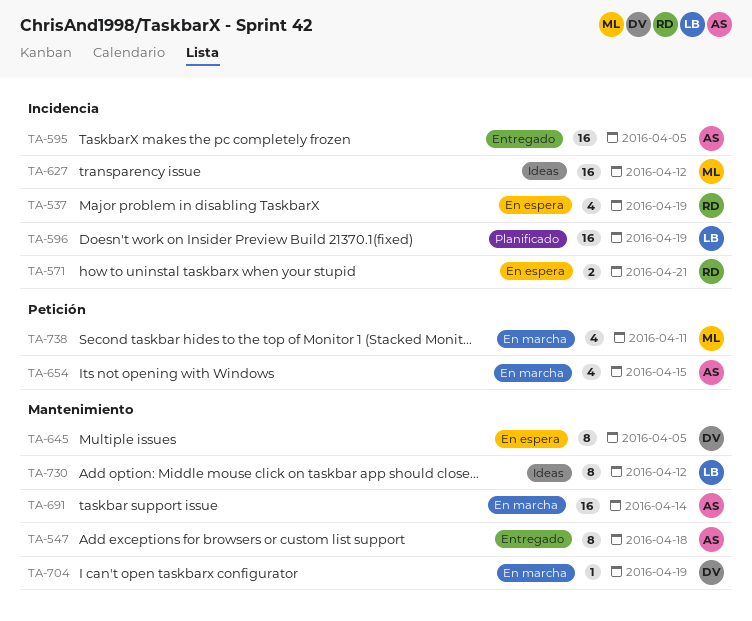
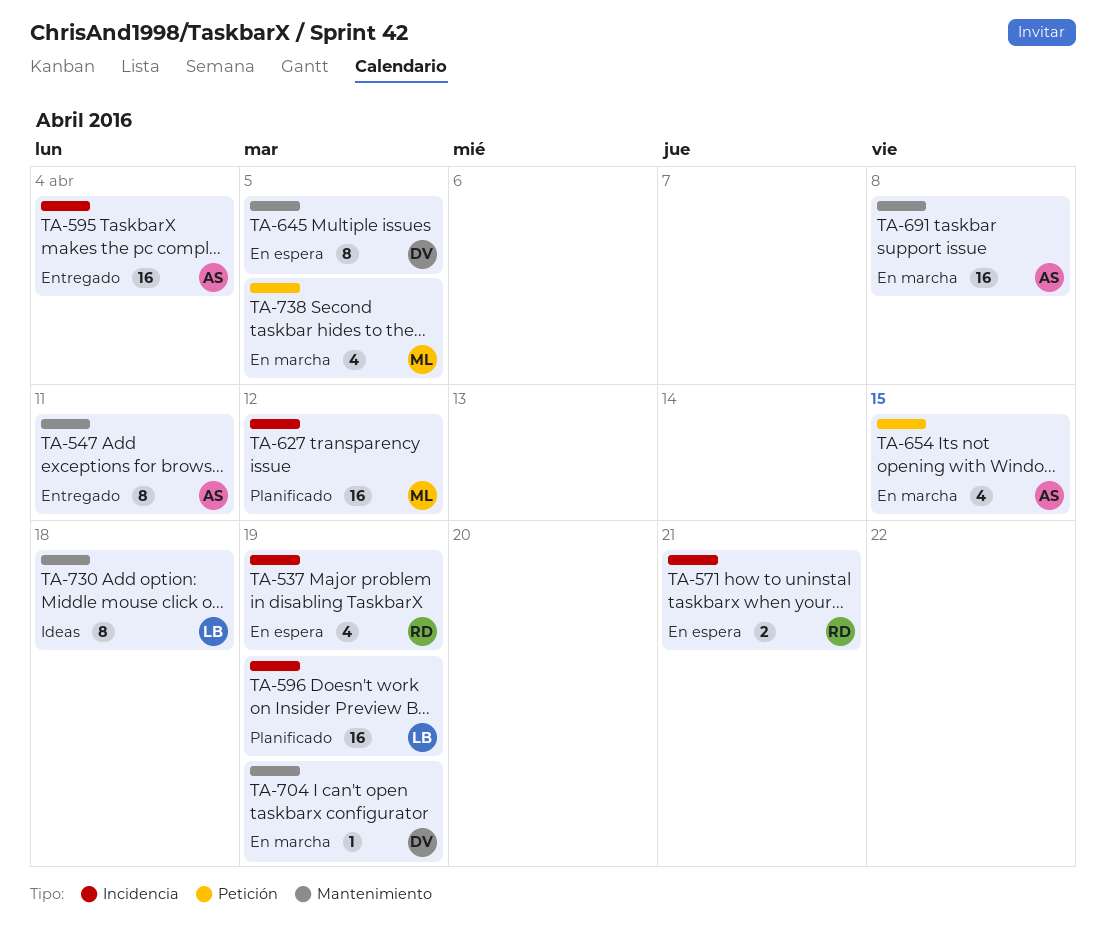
TA-547, due: Apr 18 -> Apr 11
TA-595, due: Apr 5 -> Apr 4
TA-627, status: Ideas -> Planificado
TA-691, due: Apr 14 -> Apr 8
TA-730, due: Apr 12 -> Apr 18
TA-738, due: Apr 11 -> Apr 5

